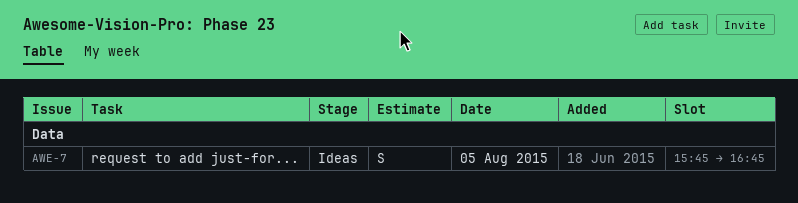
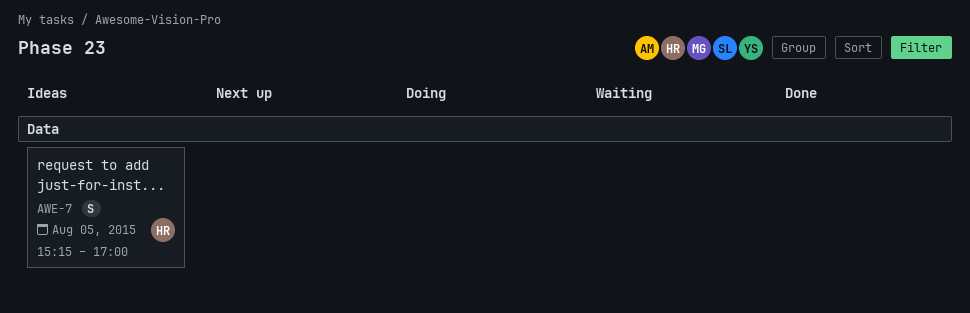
AWE-7, begins: 15:45 -> 15:15
AWE-7, ends: 16:45 -> 17:00

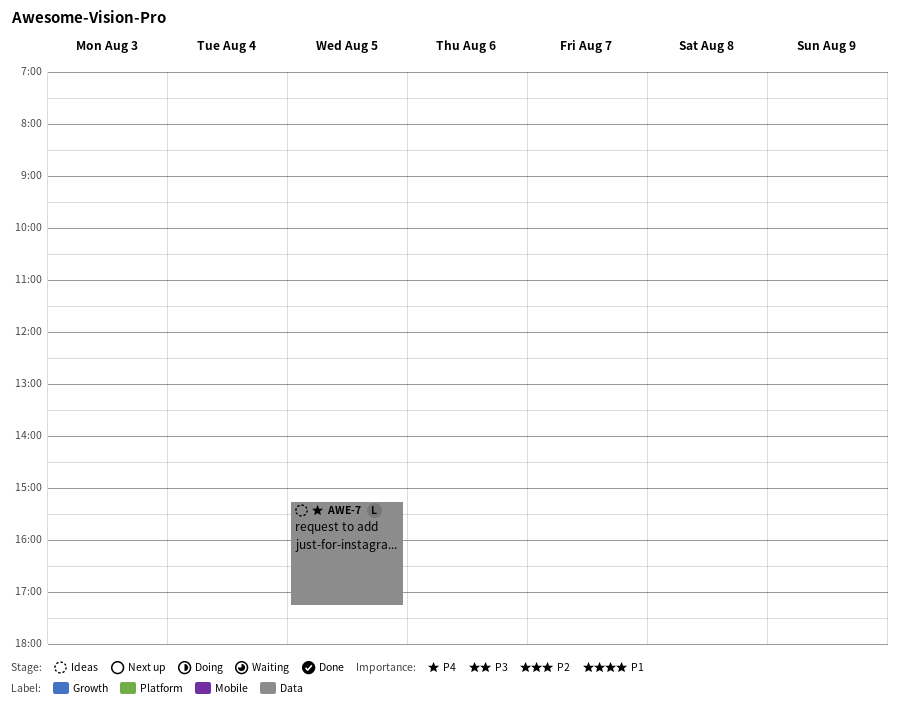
AWE-7, estimate: S -> L
AWE-7, ends: 17:00 -> 17:15

